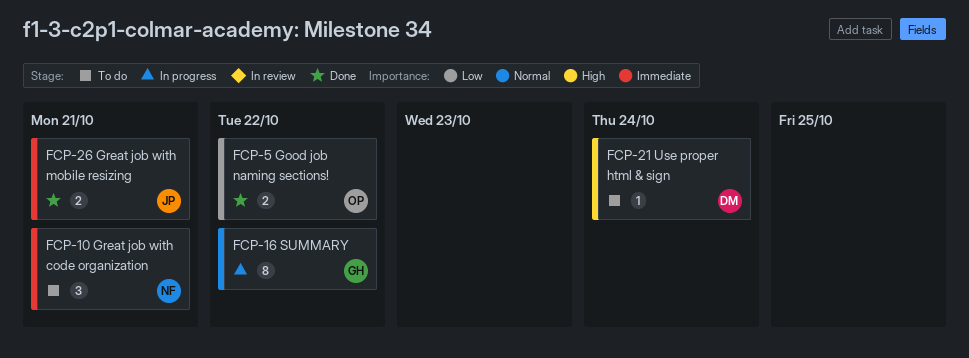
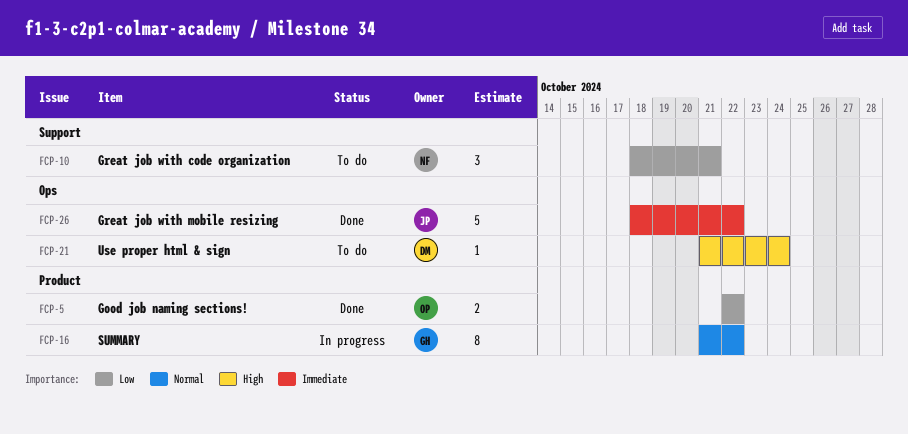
FCP-10, priority: Immediate -> Low
FCP-26, estimate: 2 -> 5
FCP-26, due: Oct 21 -> Oct 22

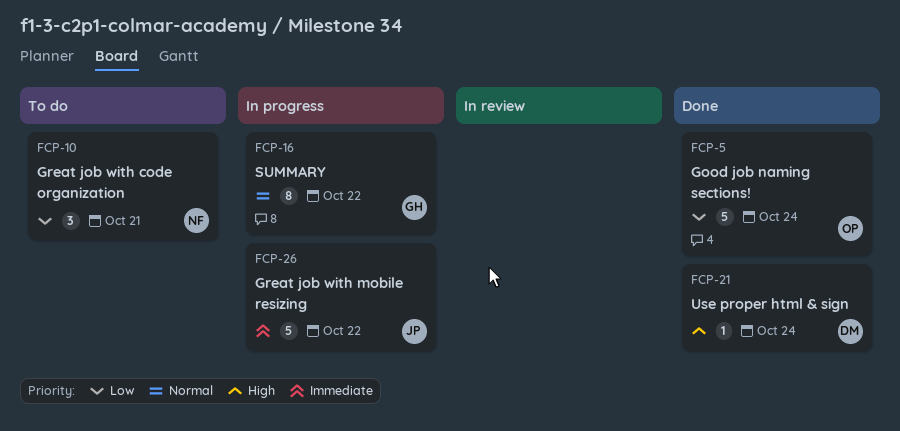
FCP-5, estimate: 2 -> 5
FCP-5, due: Oct 22 -> Oct 24
FCP-21, status: To do -> Done
FCP-26, status: Done -> In progress

